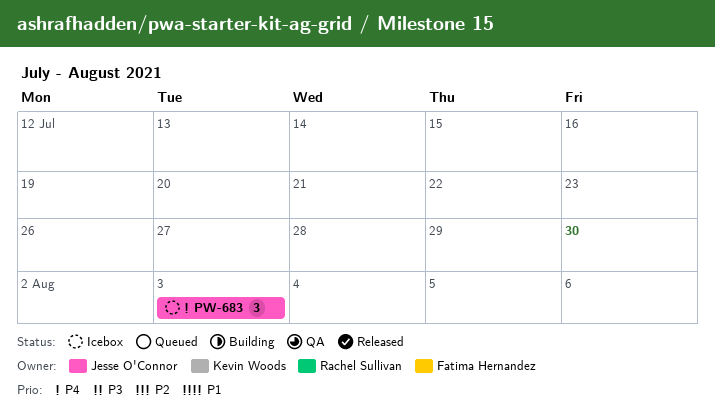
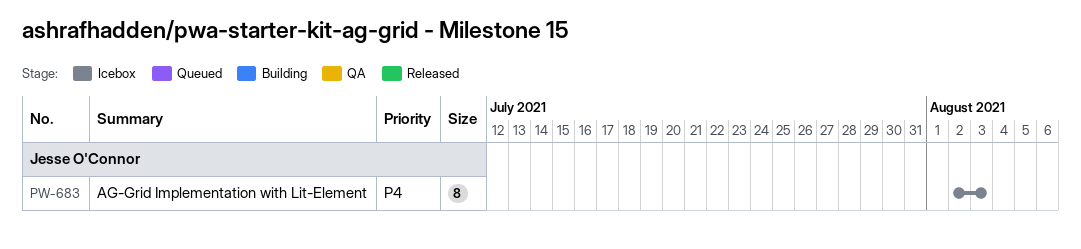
PW-683, estimate: 3 -> 8
PW-683, start: Aug 3 -> Aug 2

